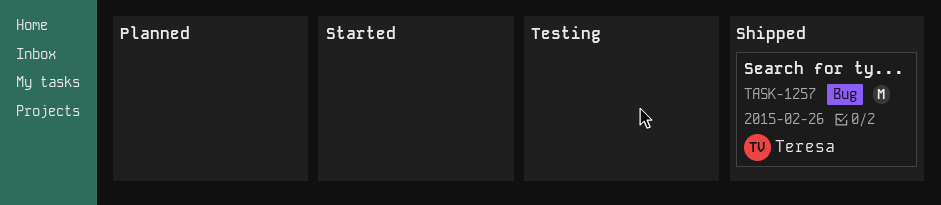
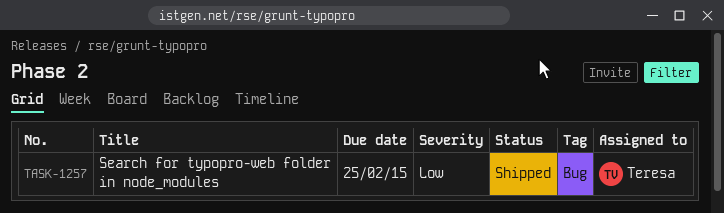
TASK-1257, due: Feb 26 -> Feb 25

